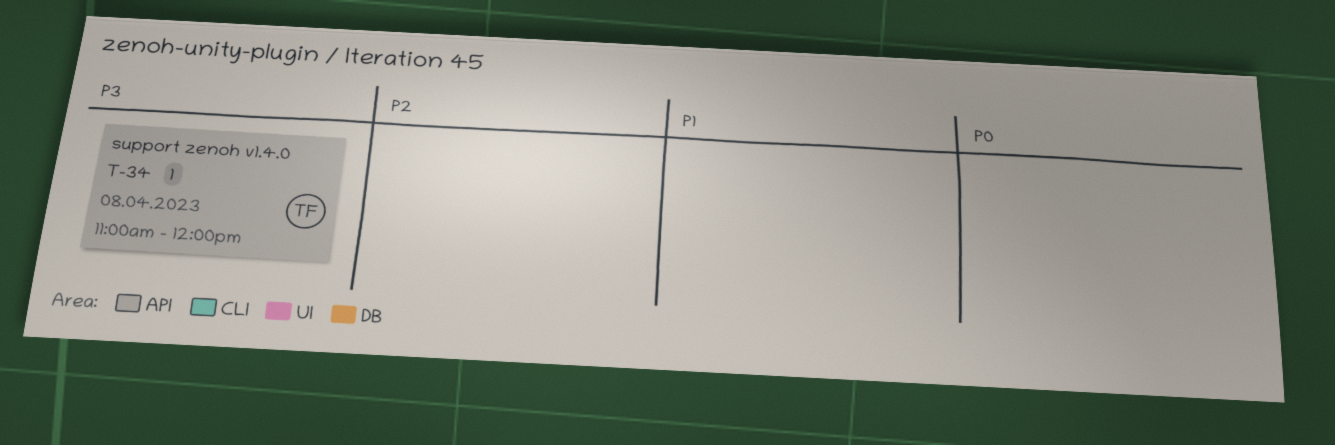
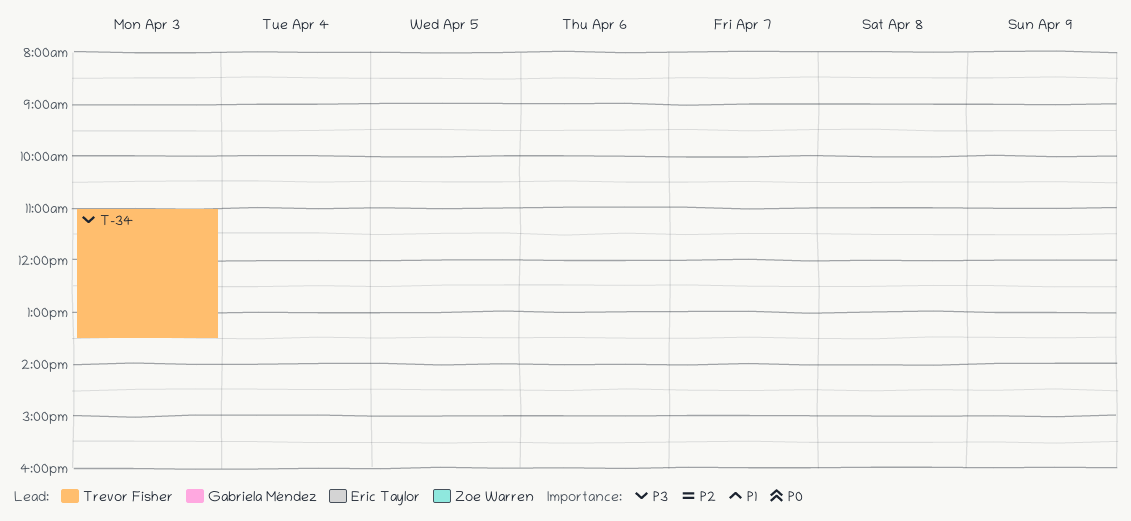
T-34, day: Apr 8 -> Apr 3
T-34, ends: 12:00 -> 13:30

